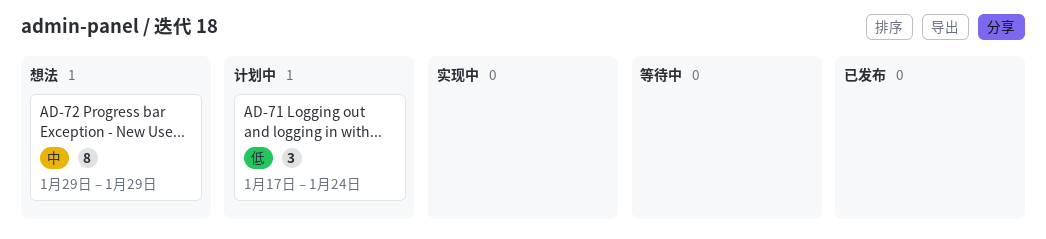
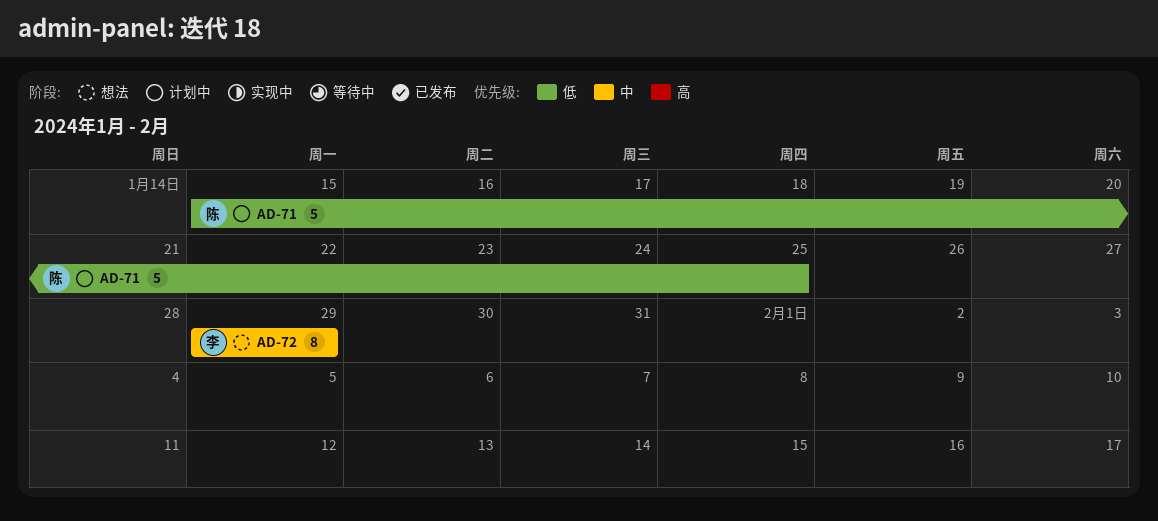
AD-71, estimate: 3 -> 5
AD-71, start: Jan 17 -> Jan 15
AD-71, due: Jan 24 -> Jan 25

